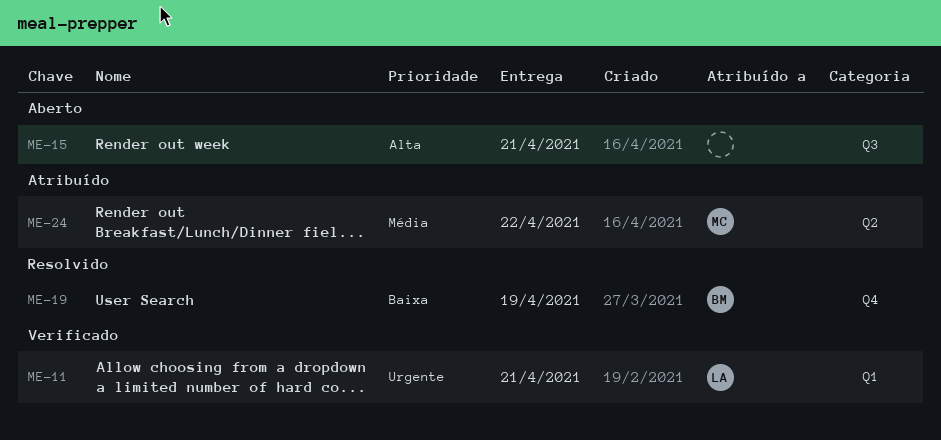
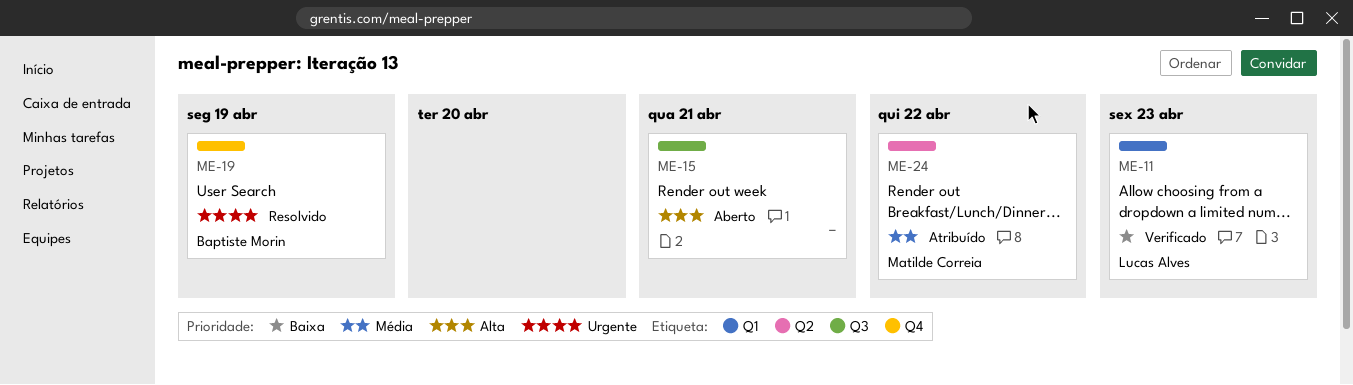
ME-11, priority: Urgente -> Baixa
ME-11, due: Apr 21 -> Apr 23
ME-19, priority: Baixa -> Urgente

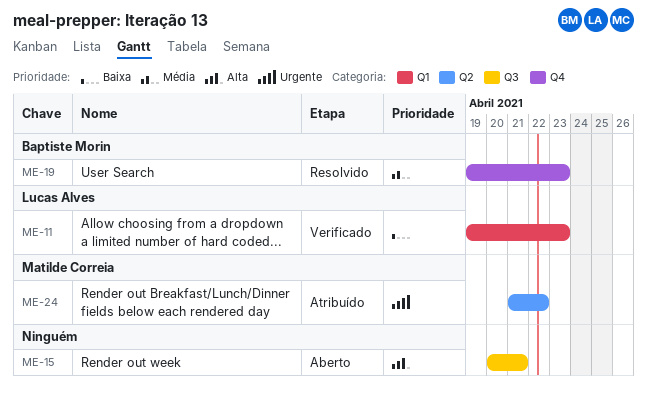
ME-19, priority: Urgente -> Média
ME-19, due: Apr 19 -> Apr 23
ME-24, priority: Média -> Urgente

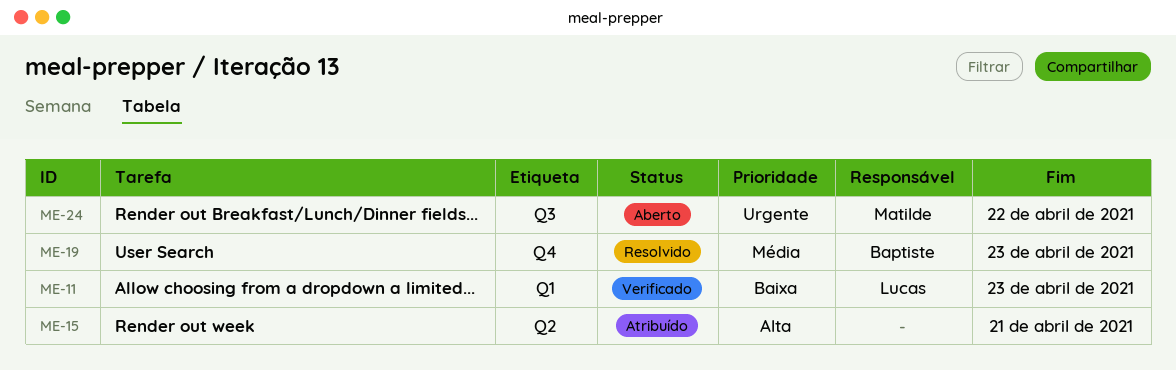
ME-15, status: Aberto -> Atribuído
ME-15, label: Q3 -> Q2
ME-24, status: Atribuído -> Aberto
ME-24, label: Q2 -> Q3

